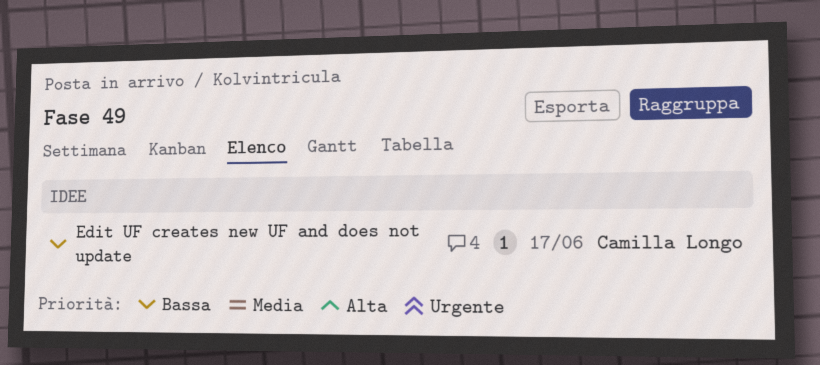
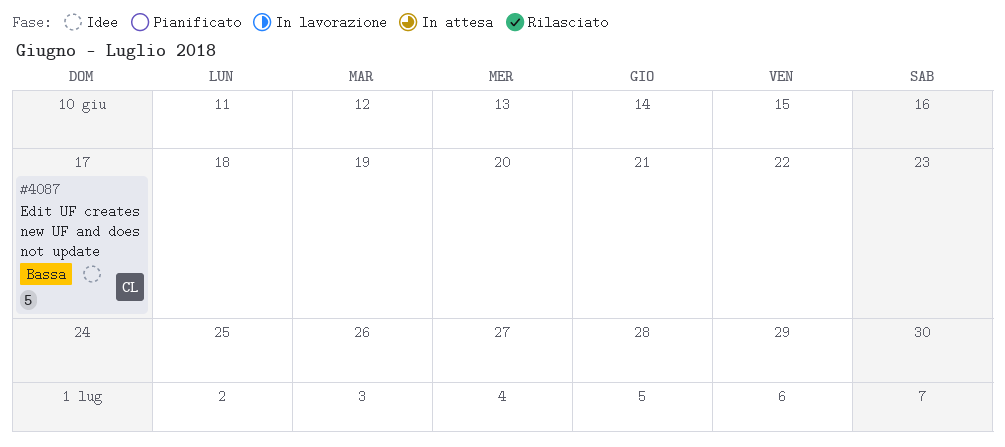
Edit UF creates new UF and does not update, estimate: 1 -> 5

